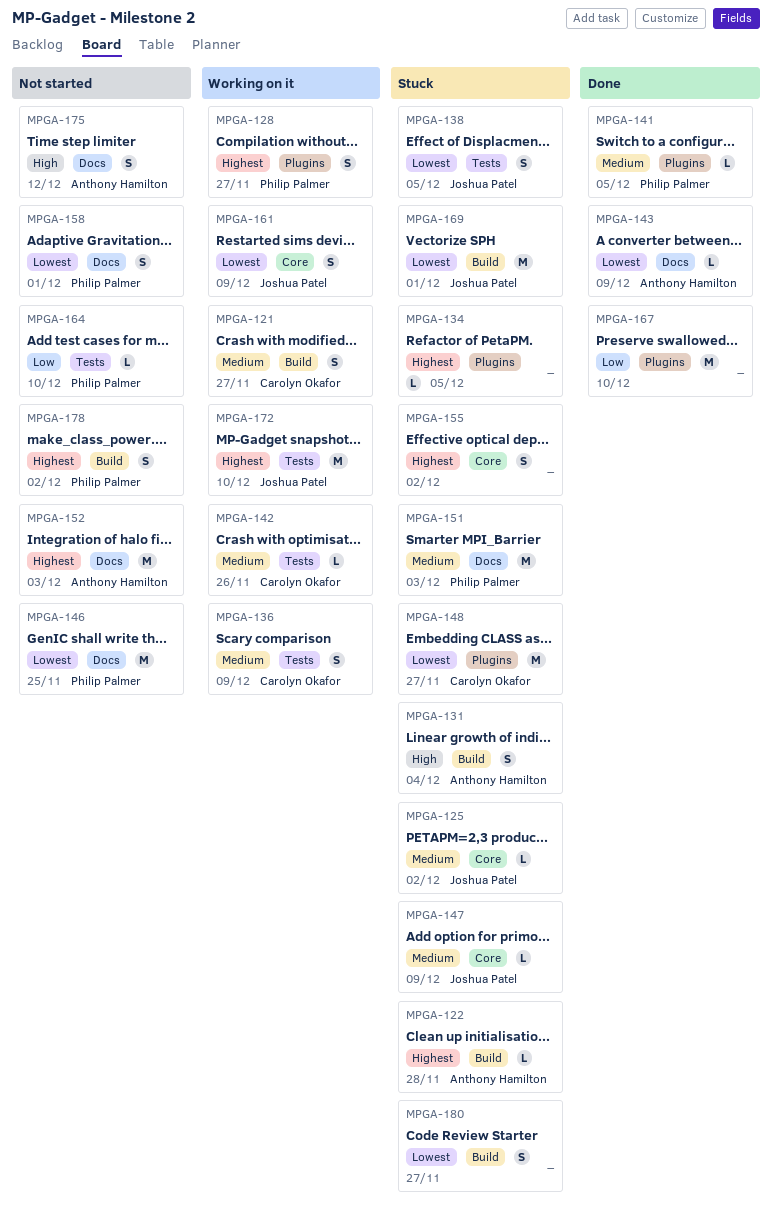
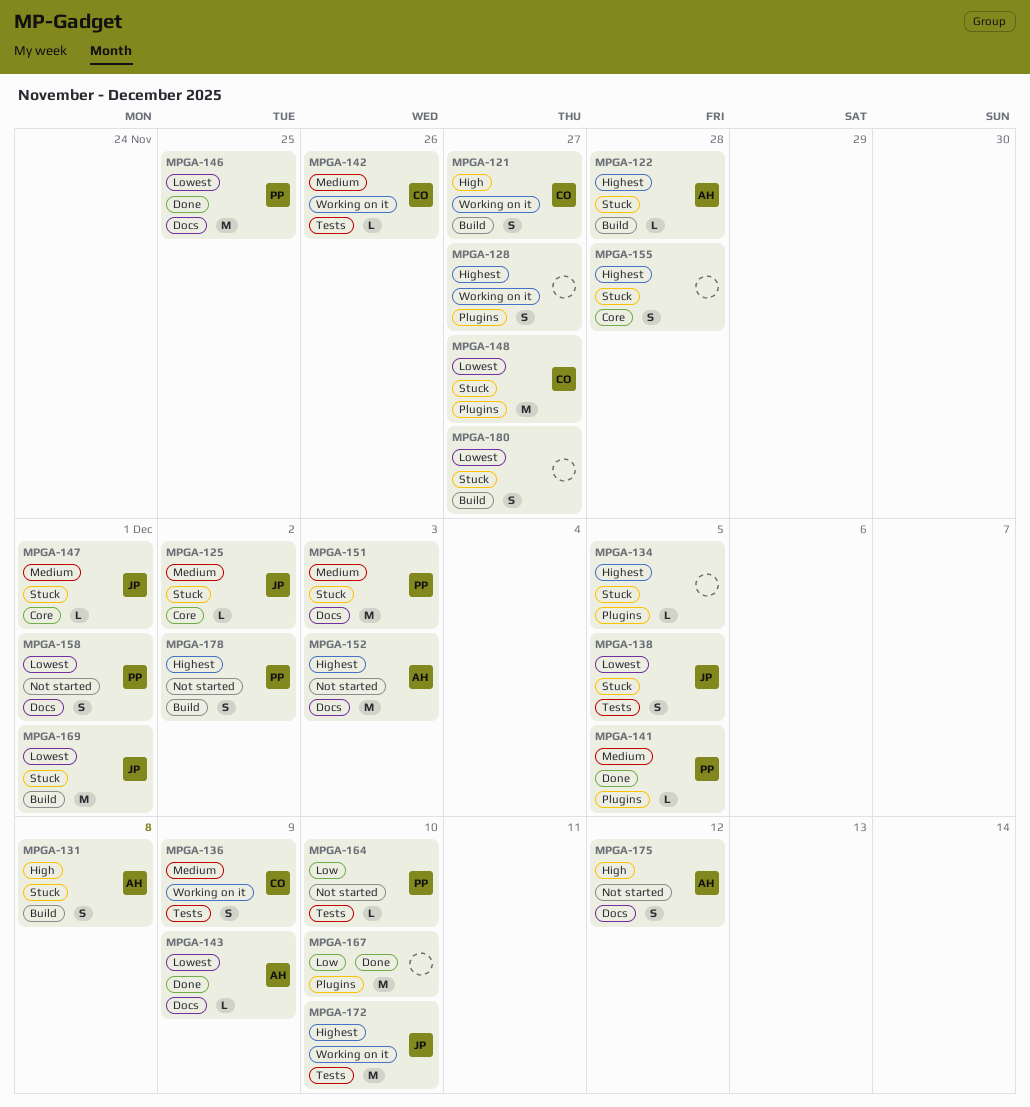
MPGA-121, priority: Medium -> High
MPGA-128, owner: Philip Palmer -> none
MPGA-131, due: Dec 4 -> Dec 8
MPGA-146, status: Not started -> Done
MPGA-147, due: Dec 9 -> Dec 1
MPGA-155, due: Dec 2 -> Nov 28
MPGA-161: present -> none

